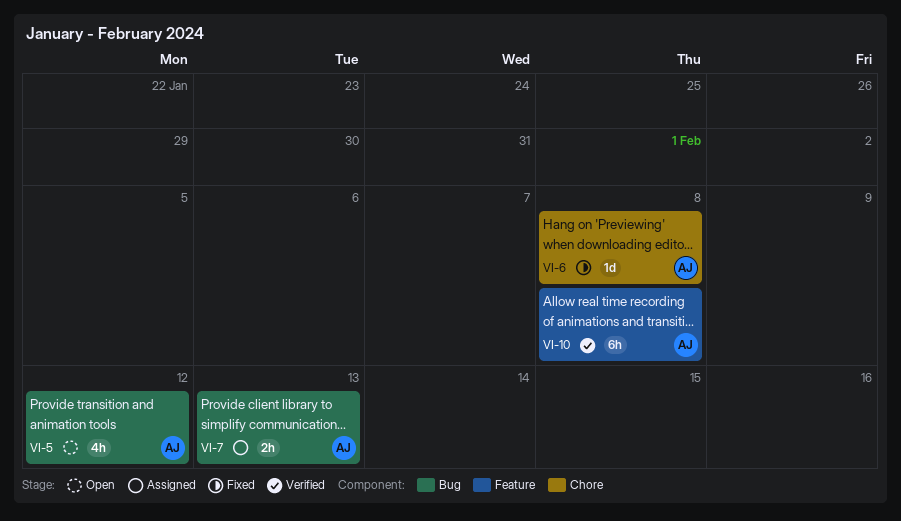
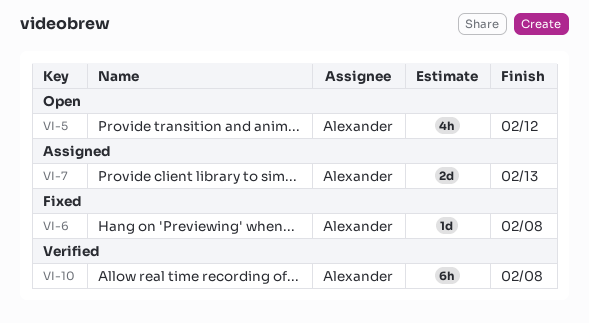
VI-7, estimate: 2h -> 2d

